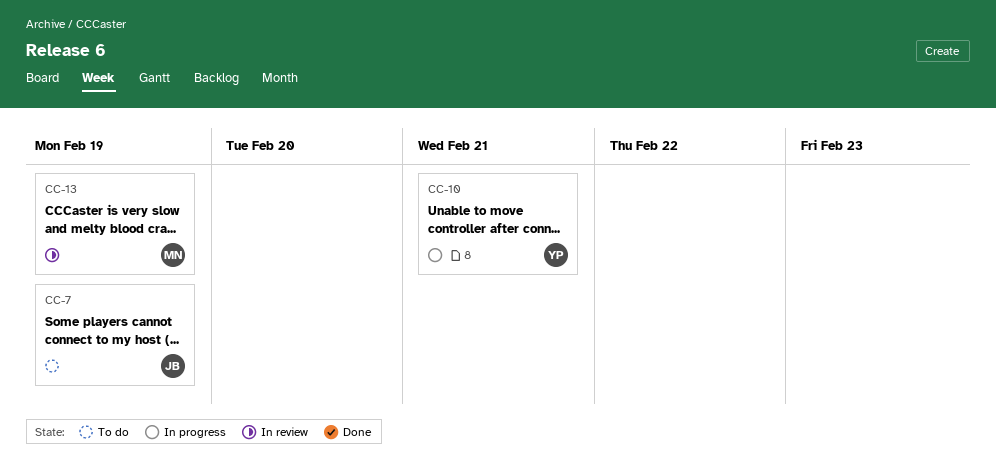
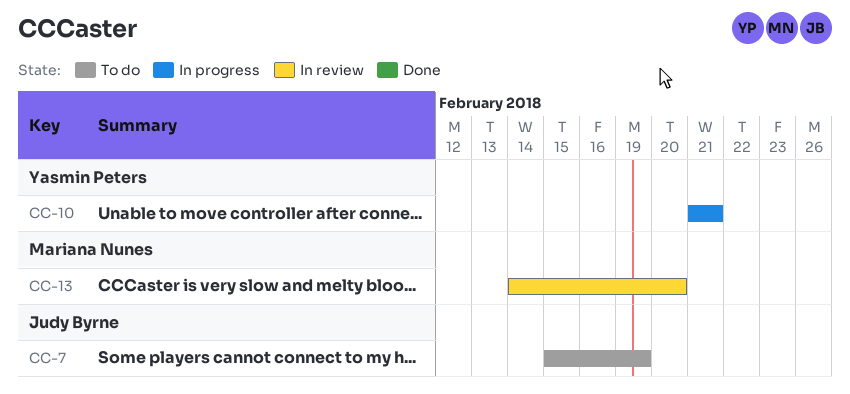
CC-13, due: Feb 19 -> Feb 20

